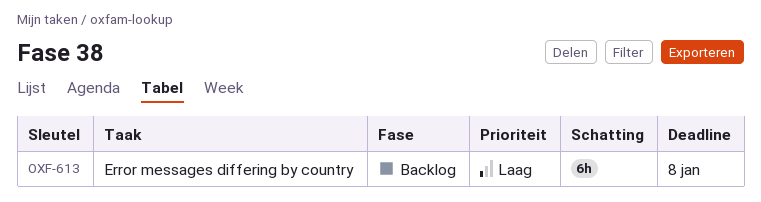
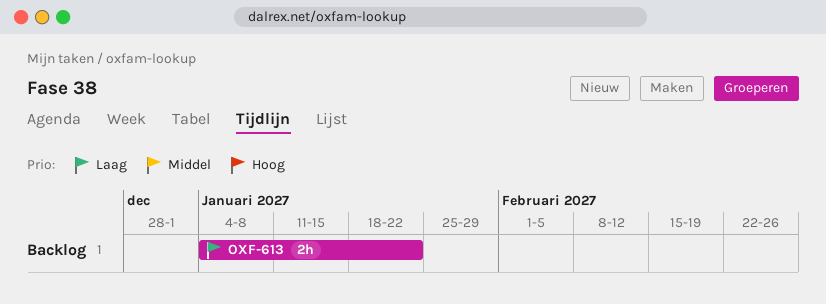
OXF-613, estimate: 6h -> 2h
OXF-613, due: Jan 8 -> Jan 22

